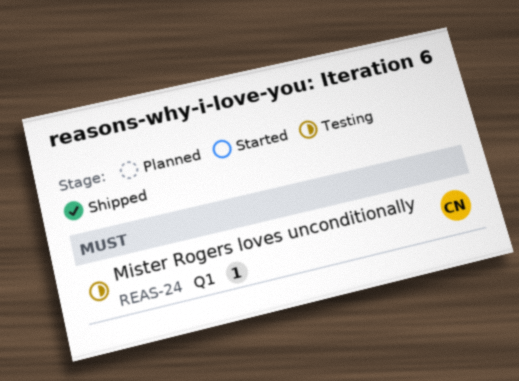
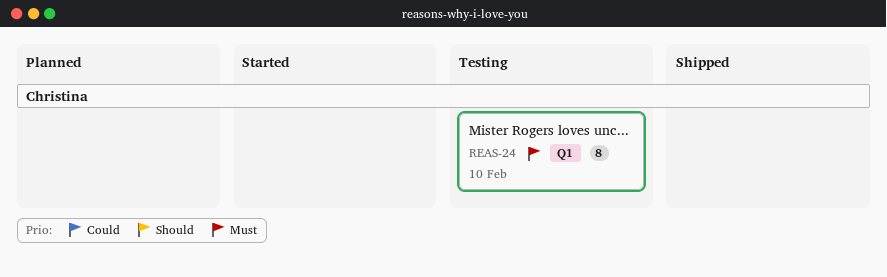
REAS-24, estimate: 1 -> 8

